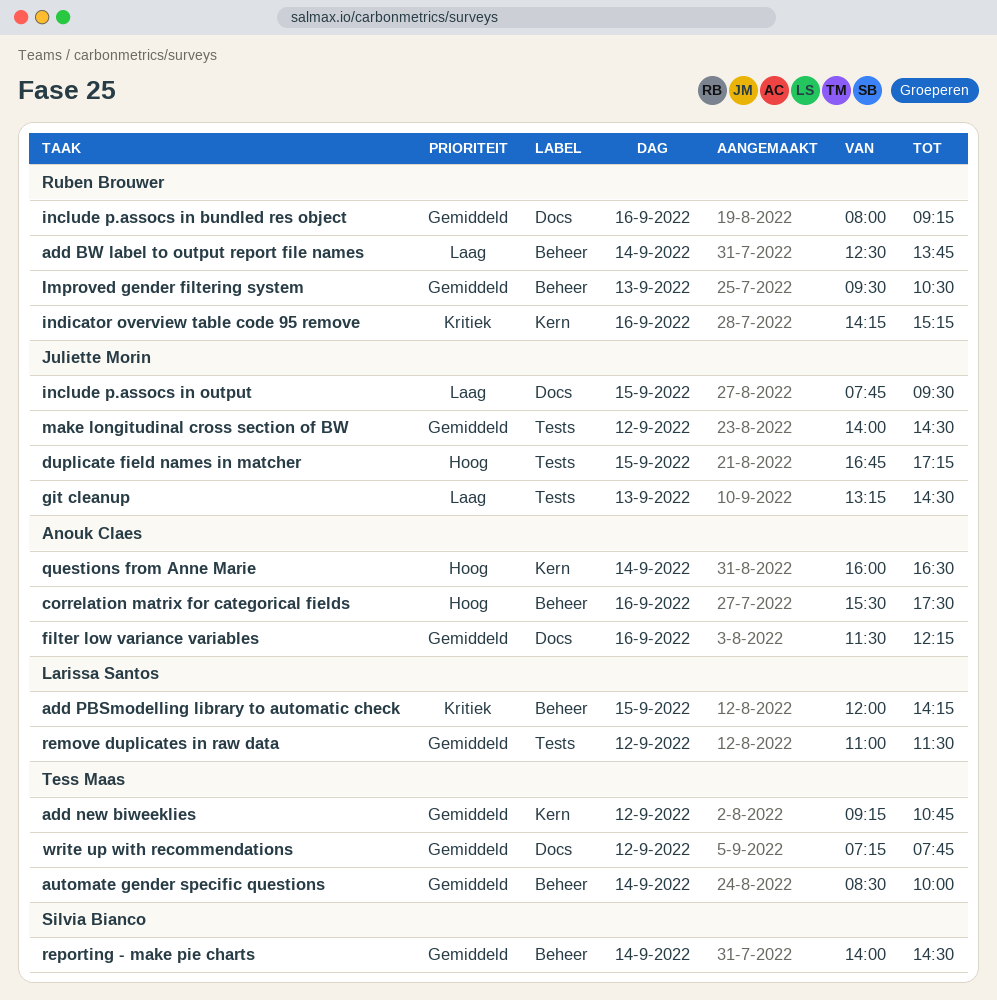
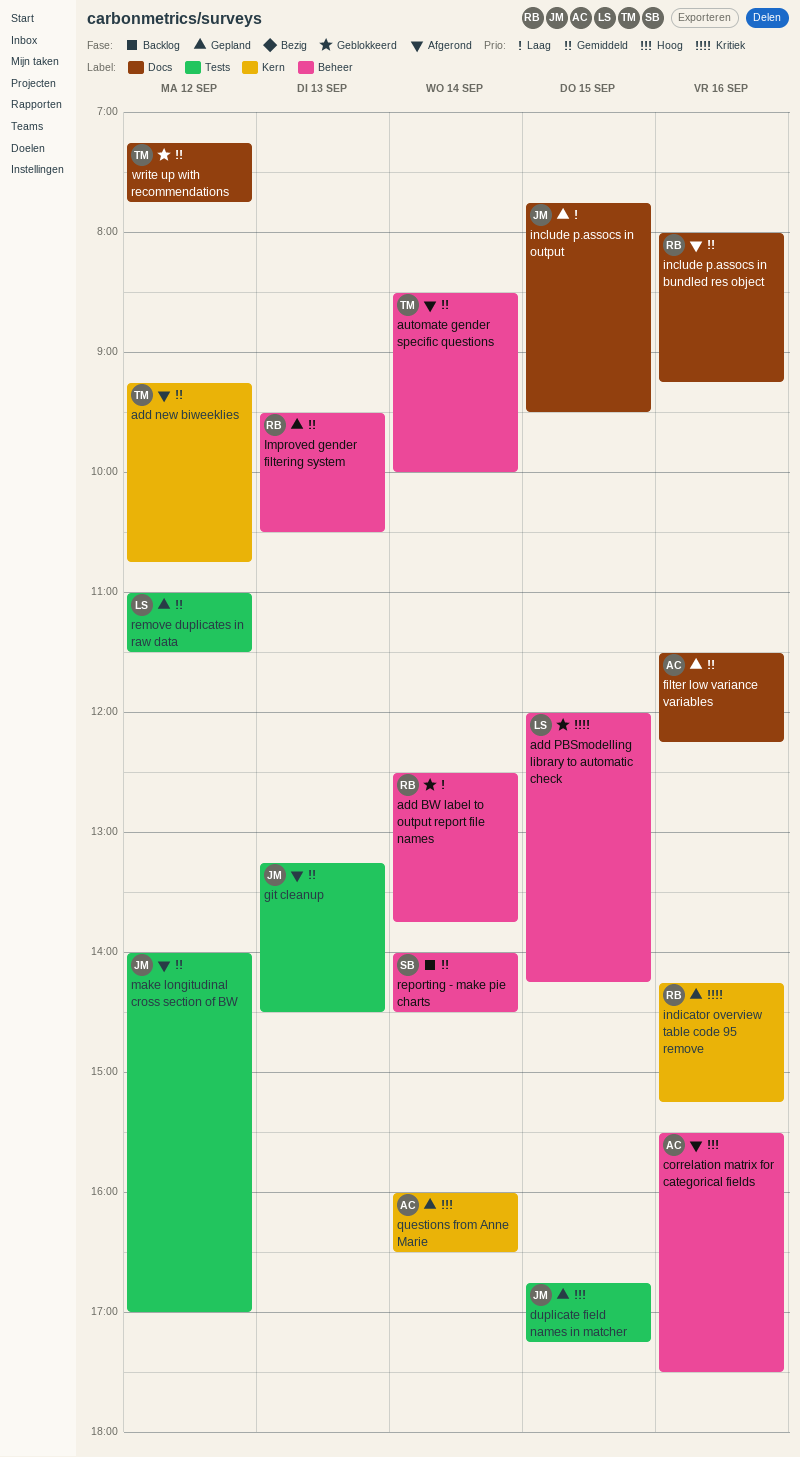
git cleanup, priority: Laag -> Gemiddeld
make longitudinal cross section of BW, ends: 14:30 -> 17:00

